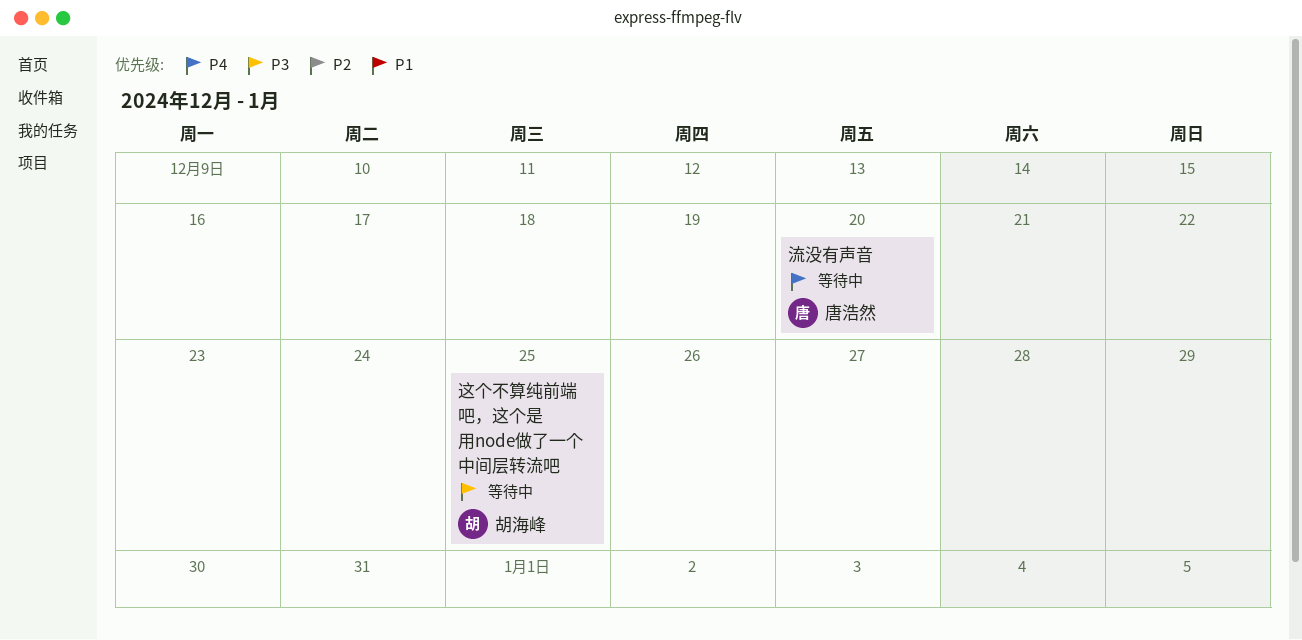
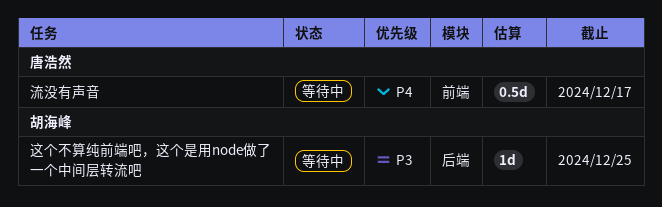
流没有声音, due: Dec 20 -> Dec 17

